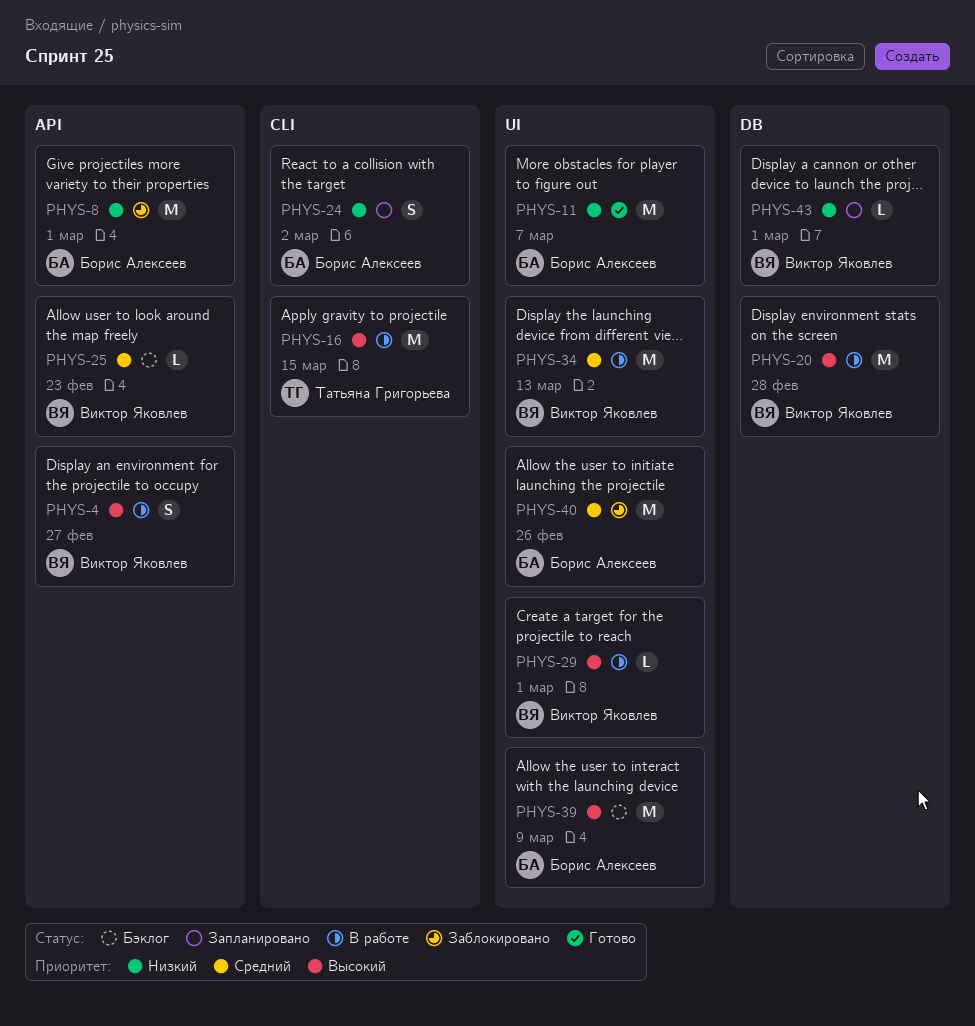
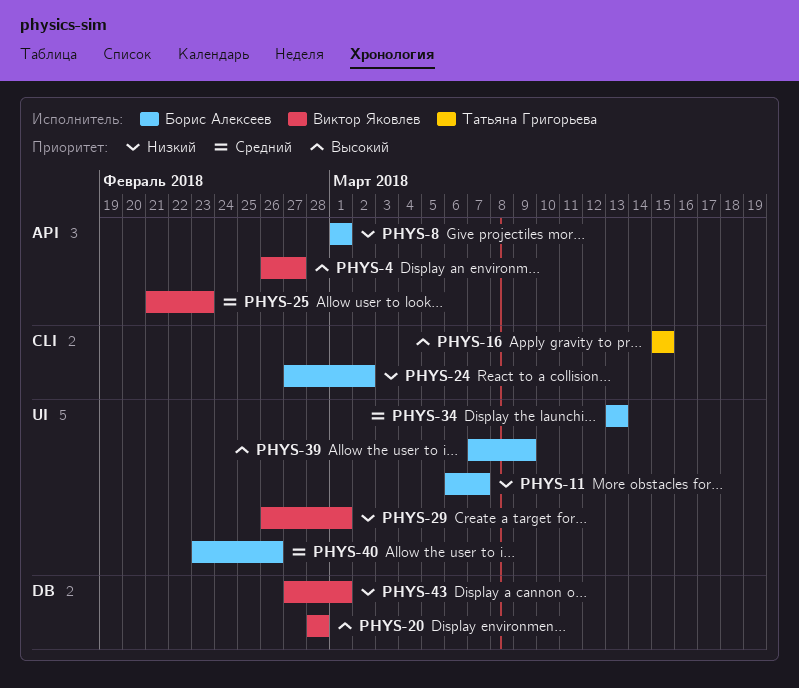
PHYS-29, priority: Высокий -> Низкий
PHYS-34, owner: Виктор Яковлев -> Борис Алексеев

